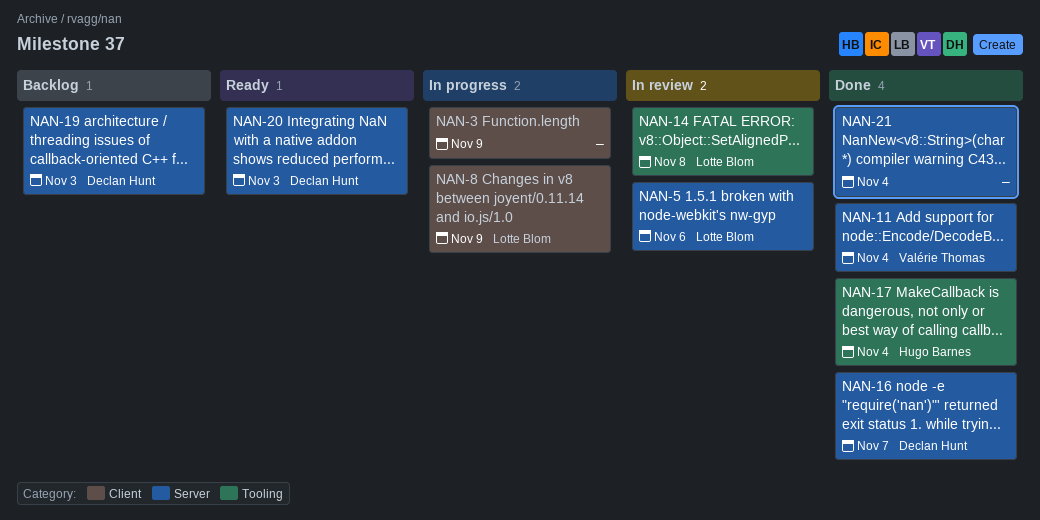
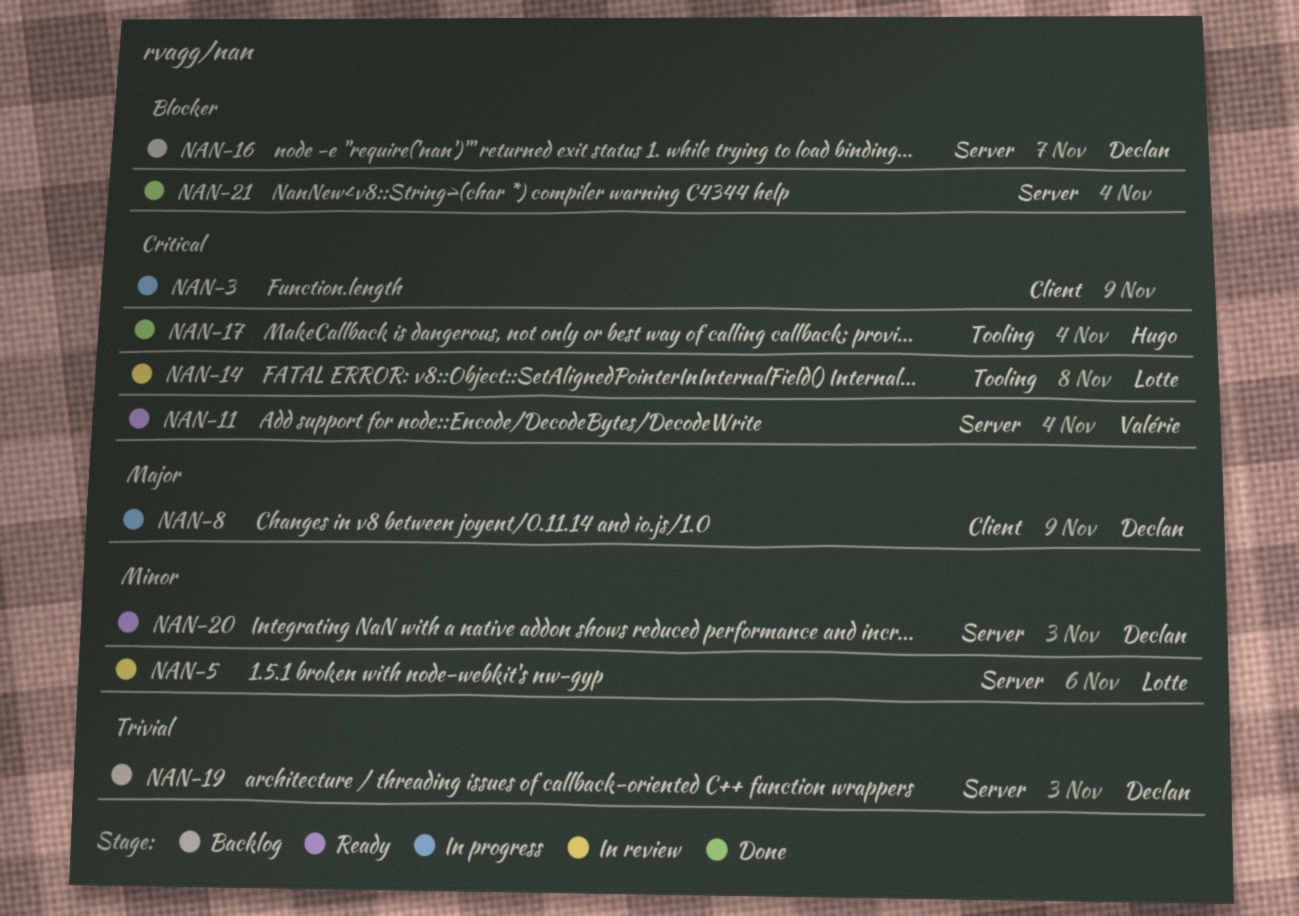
NAN-8, owner: Lotte Blom -> Declan Hunt
NAN-11, status: Done -> Ready
NAN-16, status: Done -> Backlog

